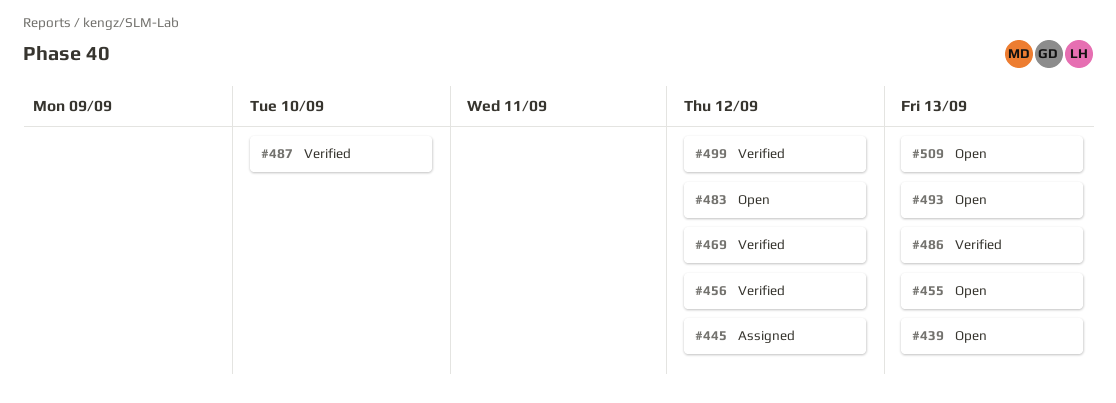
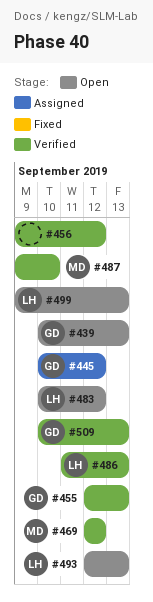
#455, status: Open -> Verified
#499, status: Verified -> Open
#499, due: Sep 12 -> Sep 13
#509, status: Open -> Verified

